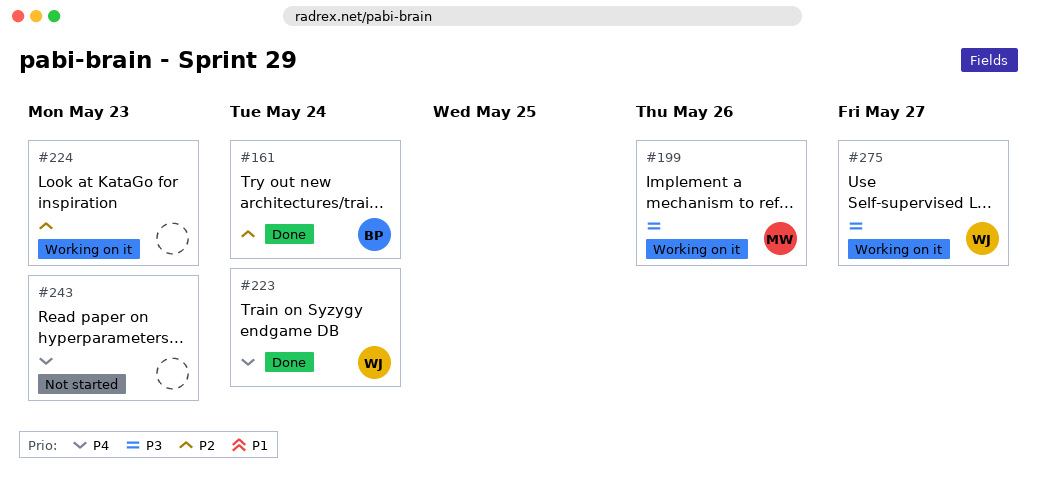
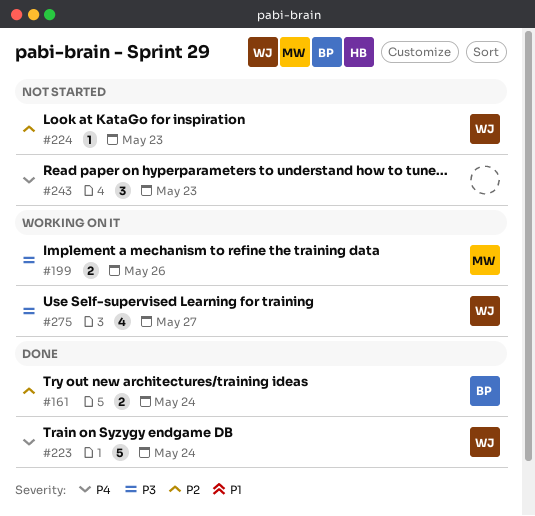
#224, status: Working on it -> Not started
#224, owner: none -> WJ

